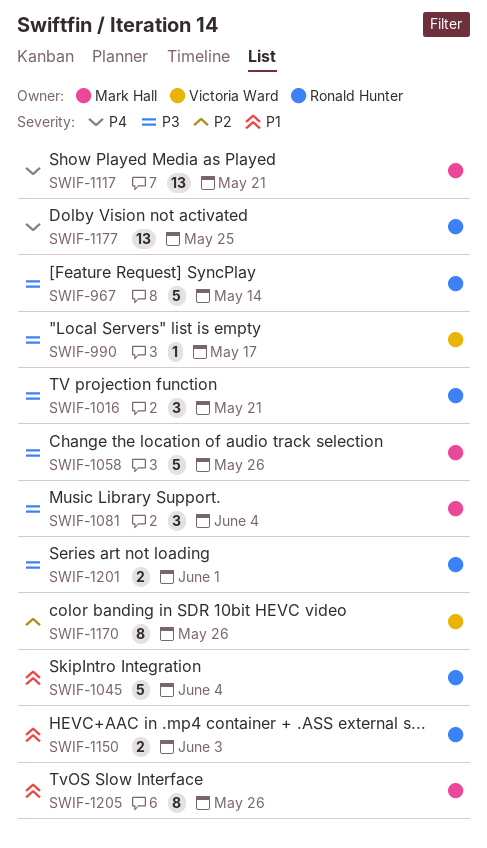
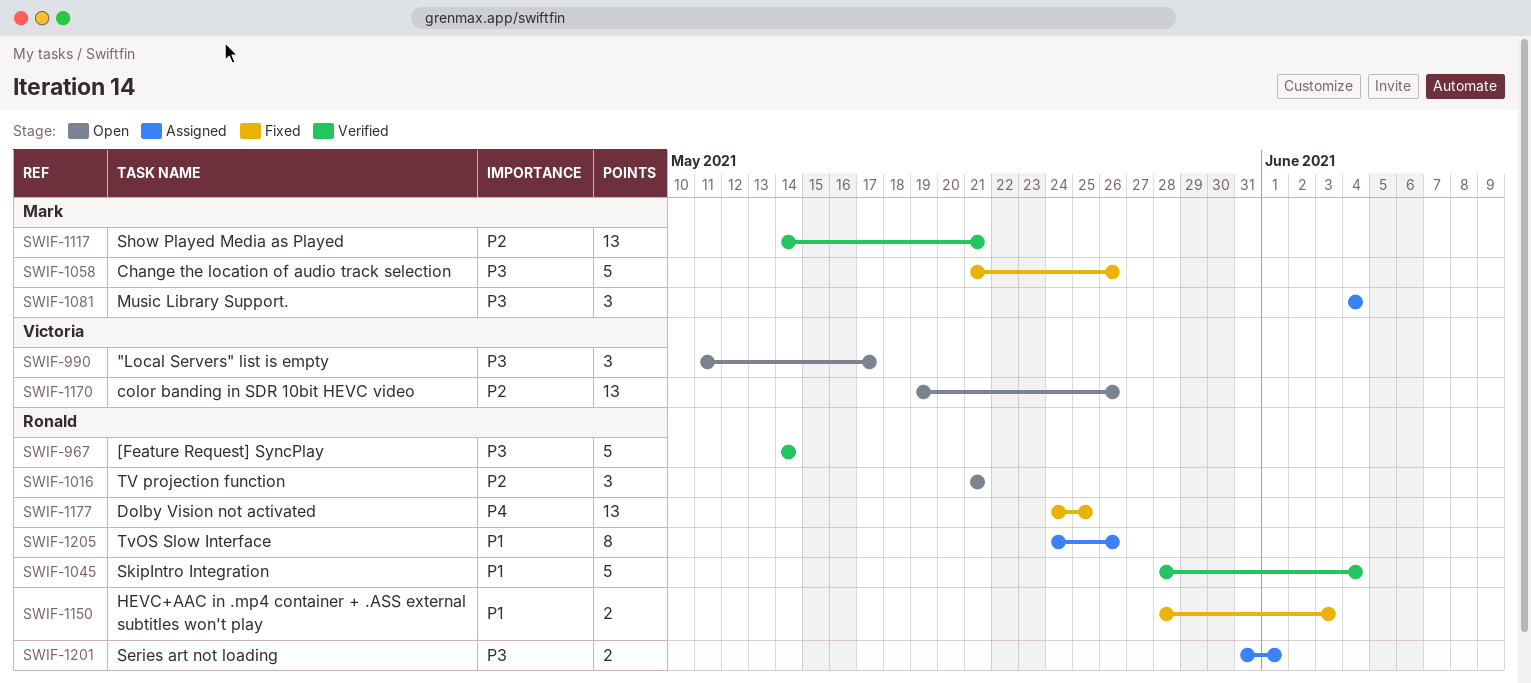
SWIF-990, estimate: 1 -> 3
SWIF-1016, priority: P3 -> P2
SWIF-1117, priority: P4 -> P2
SWIF-1170, estimate: 8 -> 13
SWIF-1205, owner: Mark Hall -> Ronald Hunter

